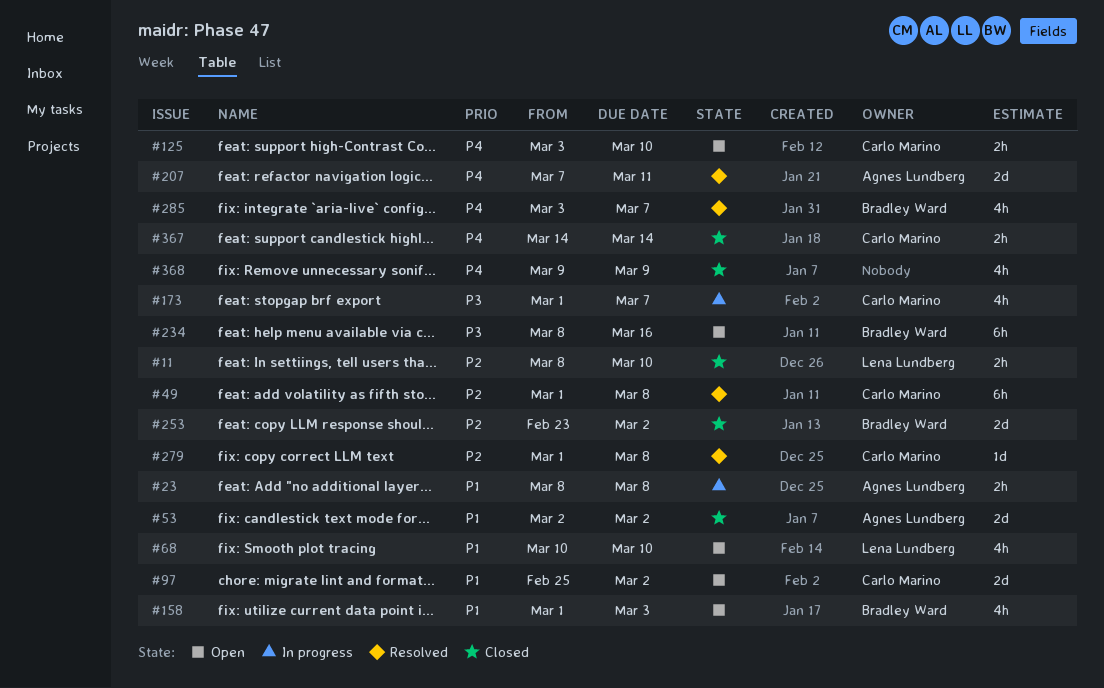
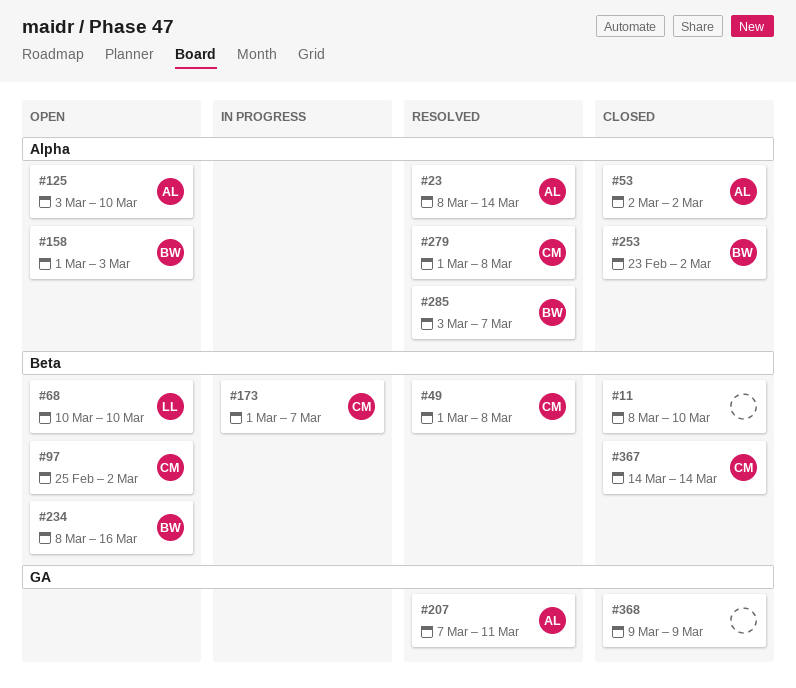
#11, owner: Lena Lundberg -> none
#23, status: In progress -> Resolved
#23, due: Mar 8 -> Mar 14
#125, owner: Carlo Marino -> Agnes Lundberg

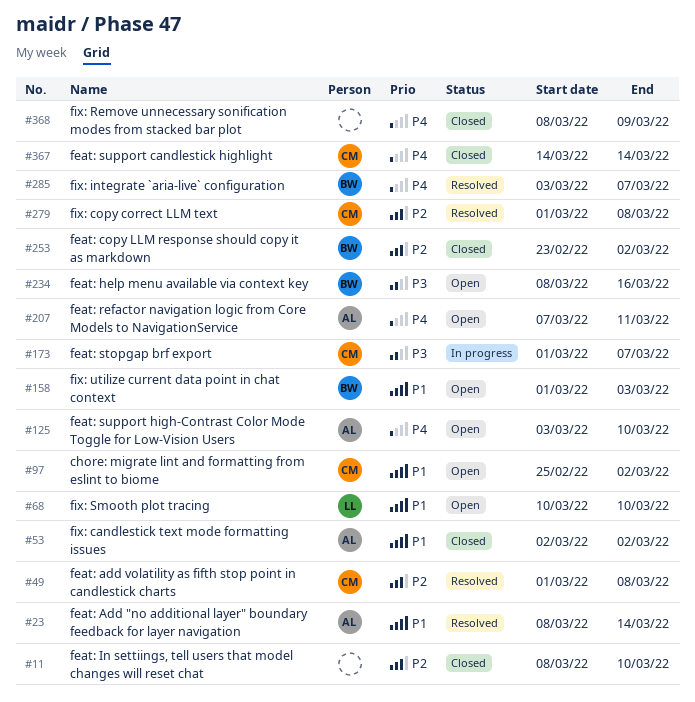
#207, status: Resolved -> Open
#368, start: Mar 9 -> Mar 8

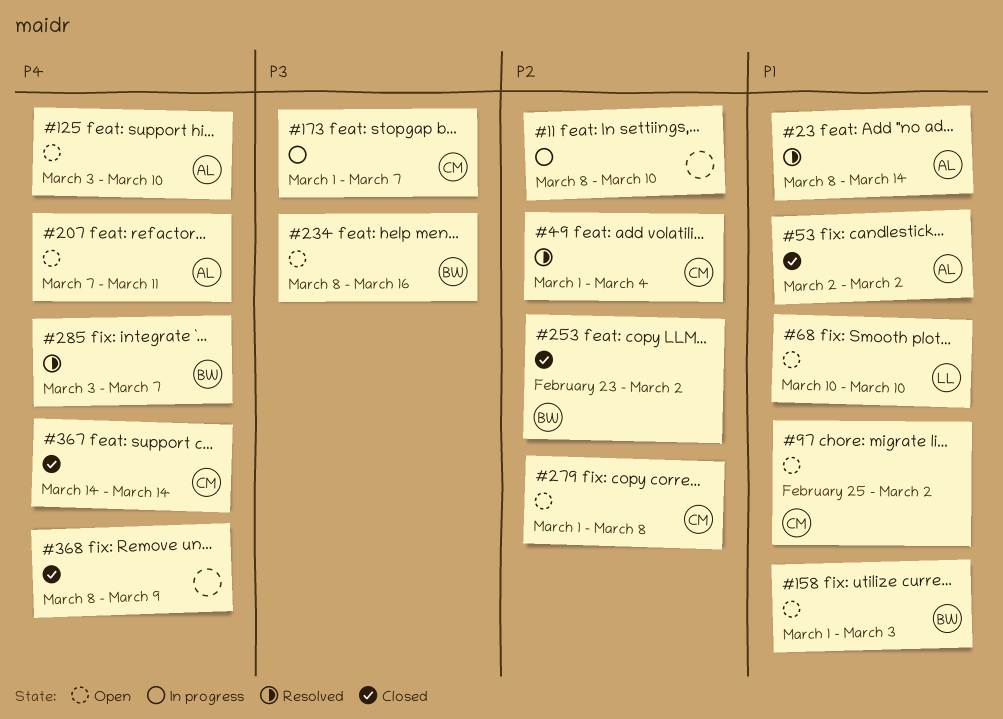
#11, status: Closed -> In progress
#49, due: Mar 8 -> Mar 4
#279, status: Resolved -> Open

